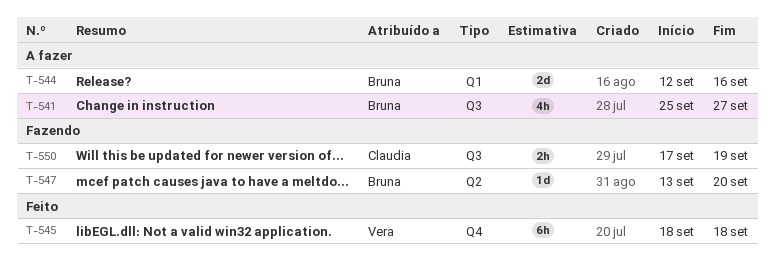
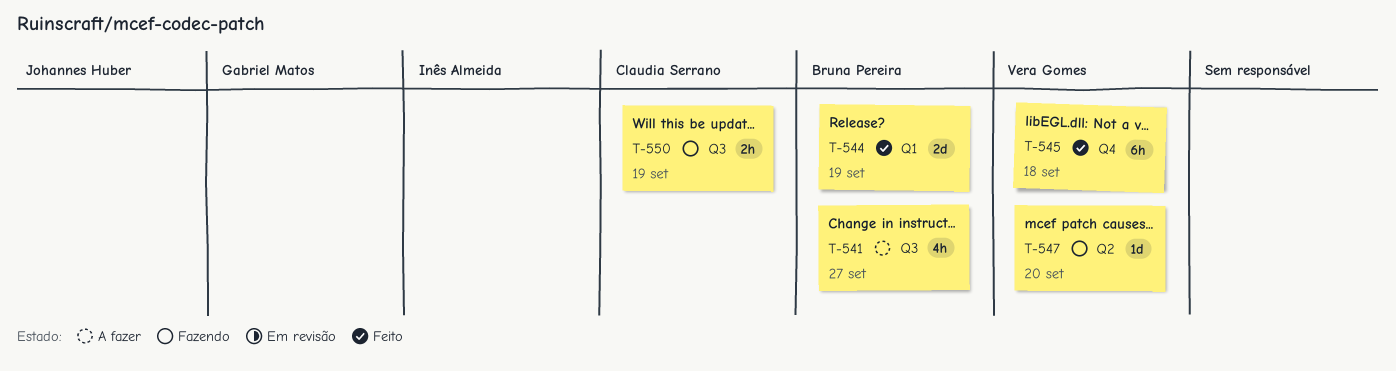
T-544, status: A fazer -> Feito
T-544, due: Sep 16 -> Sep 19
T-547, owner: Bruna Pereira -> Vera Gomes

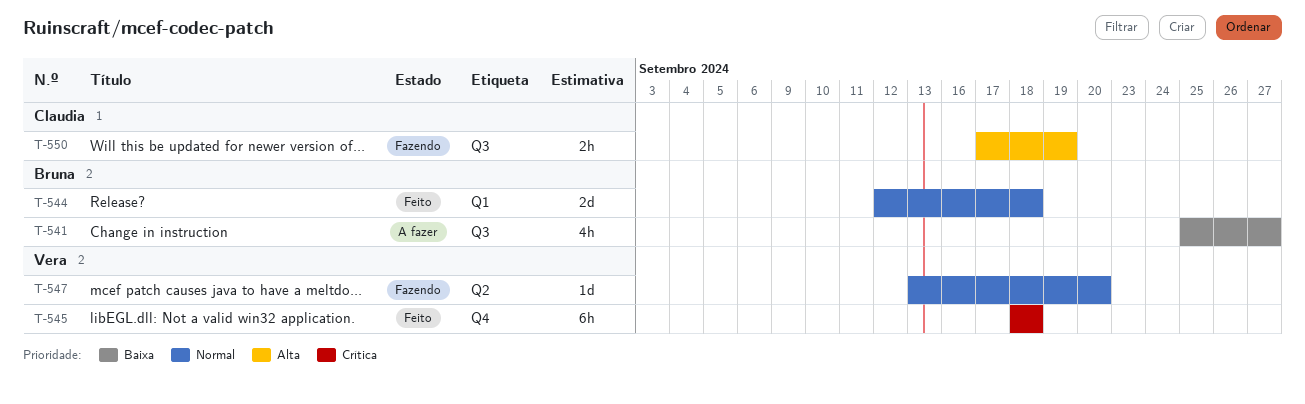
T-544, due: Sep 19 -> Sep 18

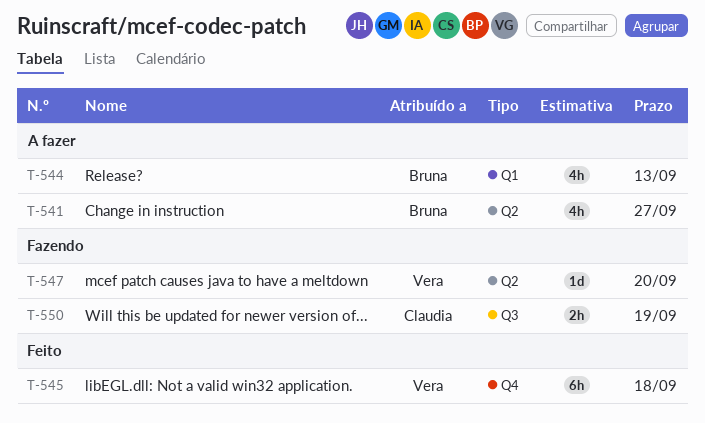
T-541, label: Q3 -> Q2
T-544, status: Feito -> A fazer
T-544, estimate: 2d -> 4h
T-544, due: Sep 18 -> Sep 13

